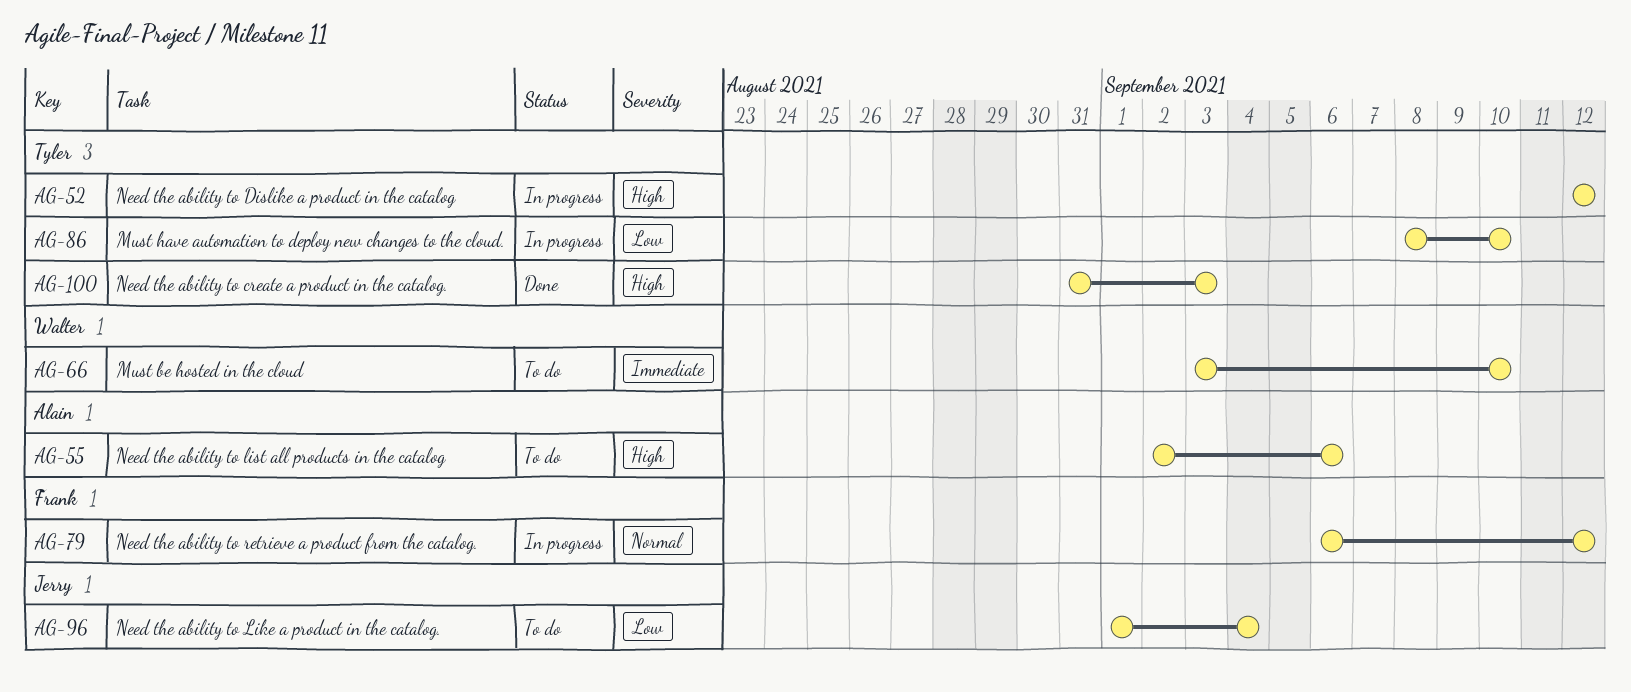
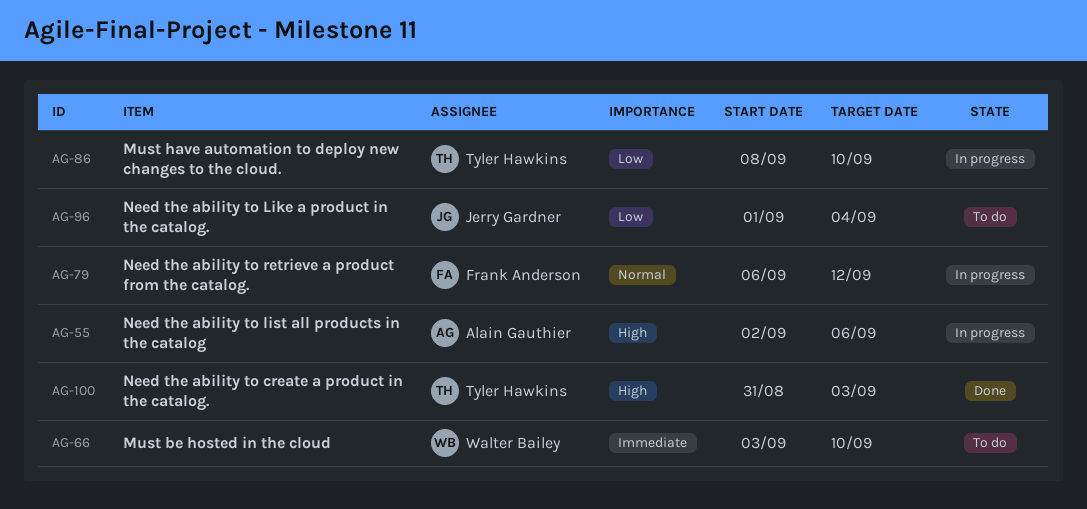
AG-52: present -> none
AG-55, status: To do -> In progress

